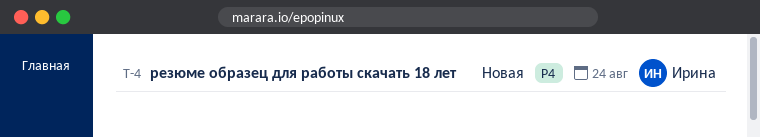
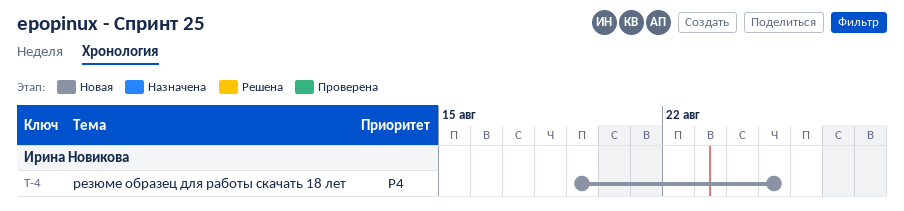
T-4, due: Aug 24 -> Aug 25

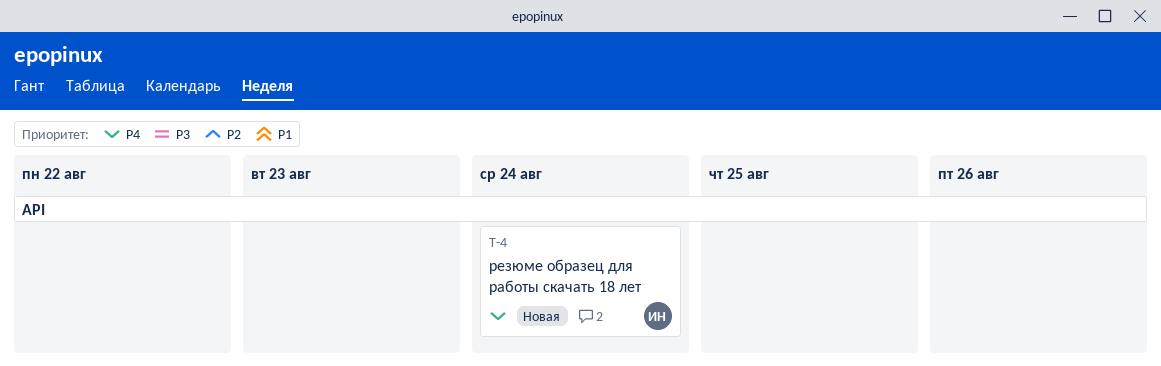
T-4, due: Aug 25 -> Aug 24

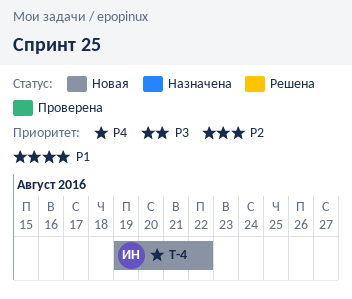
T-4, due: Aug 24 -> Aug 22

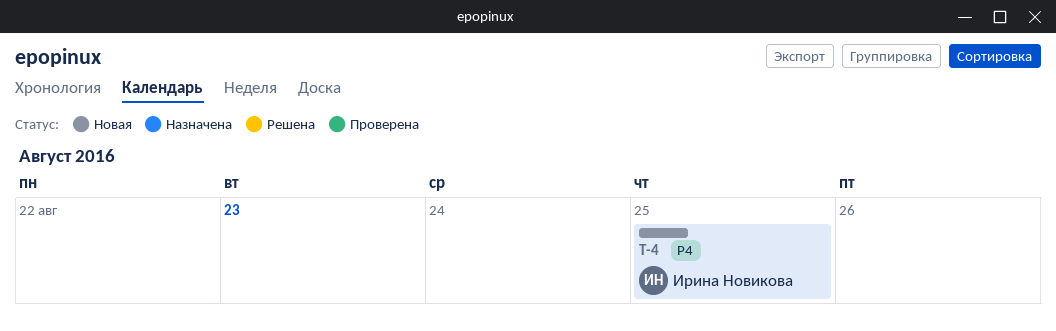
T-4, due: Aug 22 -> Aug 25

